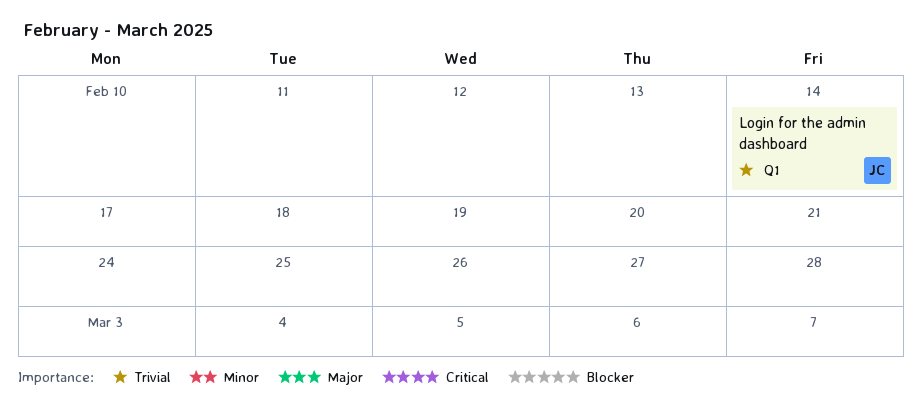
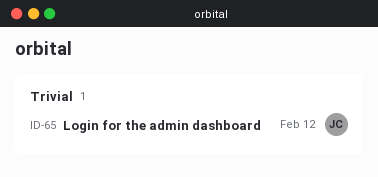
Login for the admin dashboard, due: Feb 14 -> Feb 12

